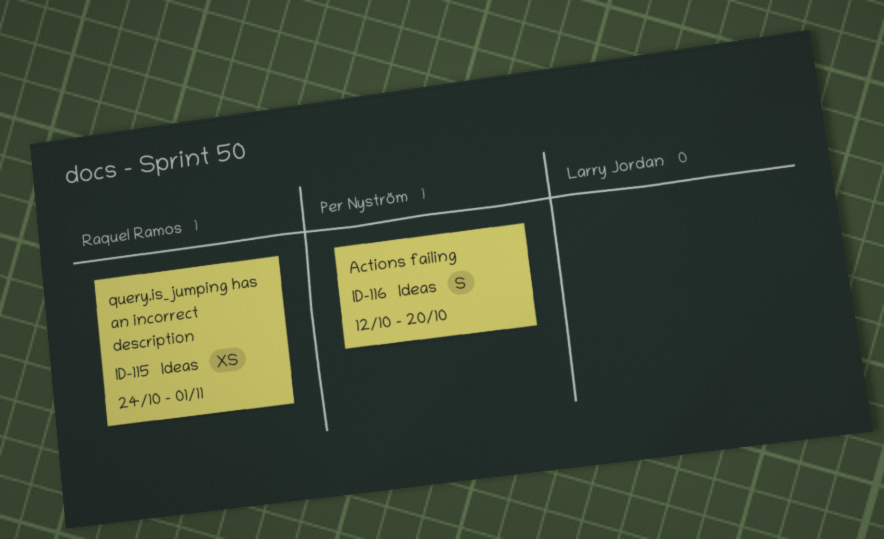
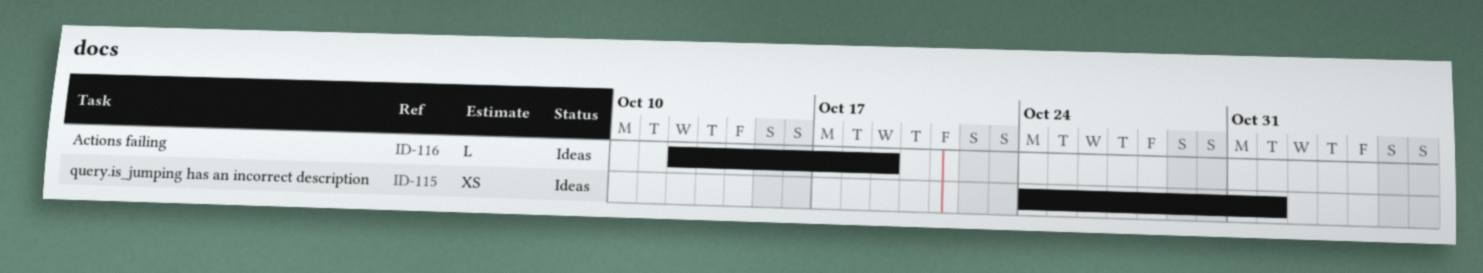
ID-116, estimate: S -> L
ID-116, due: Oct 20 -> Oct 19

